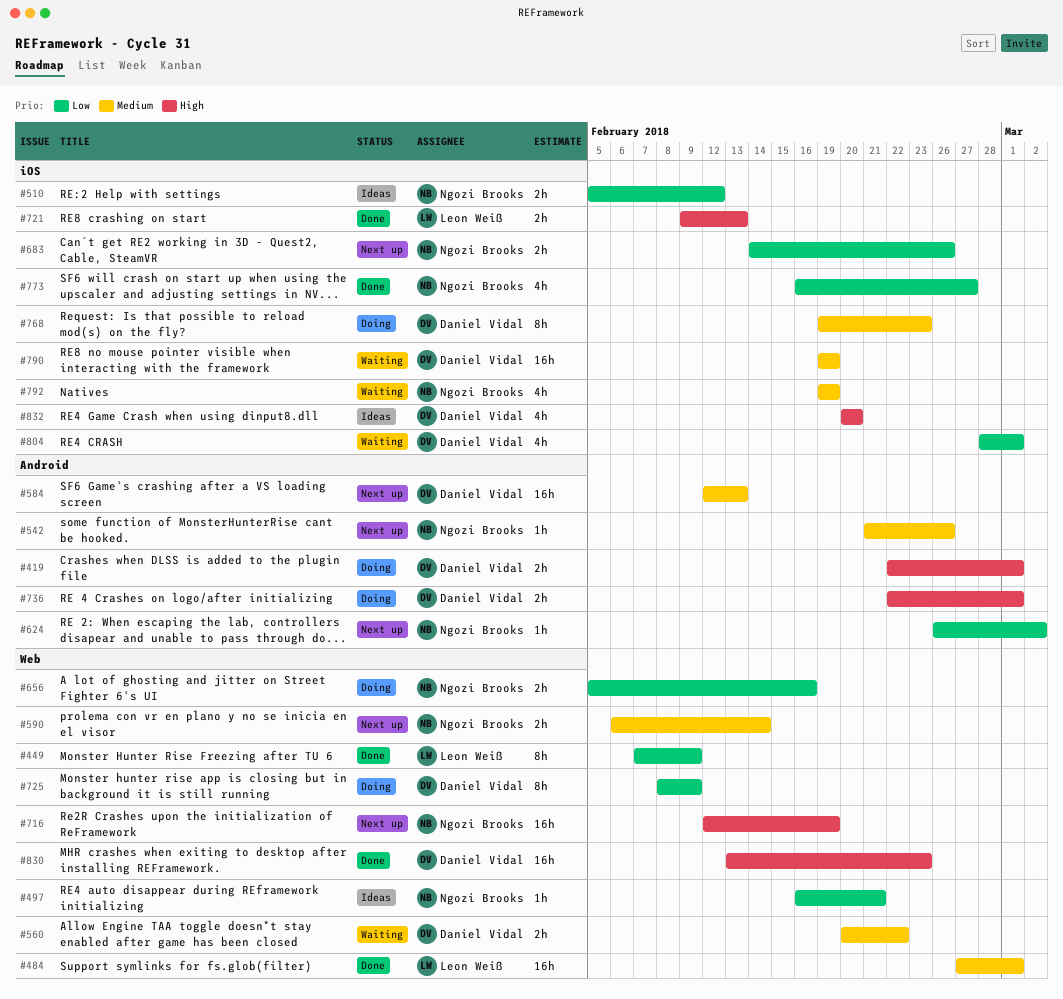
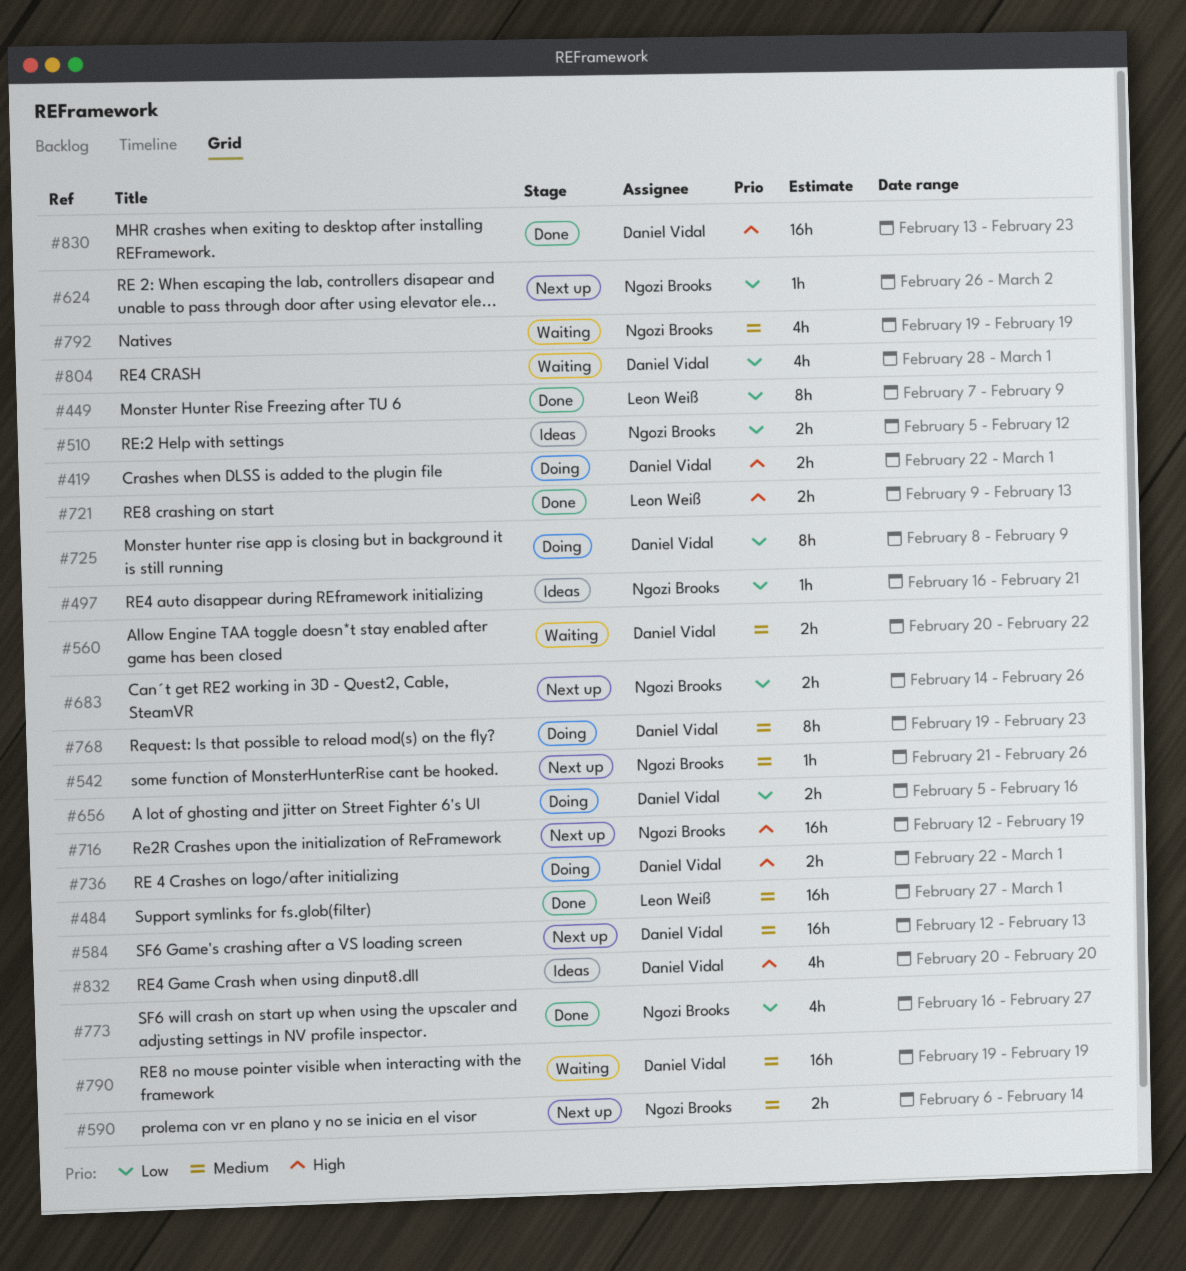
#656, owner: Ngozi Brooks -> Daniel Vidal

